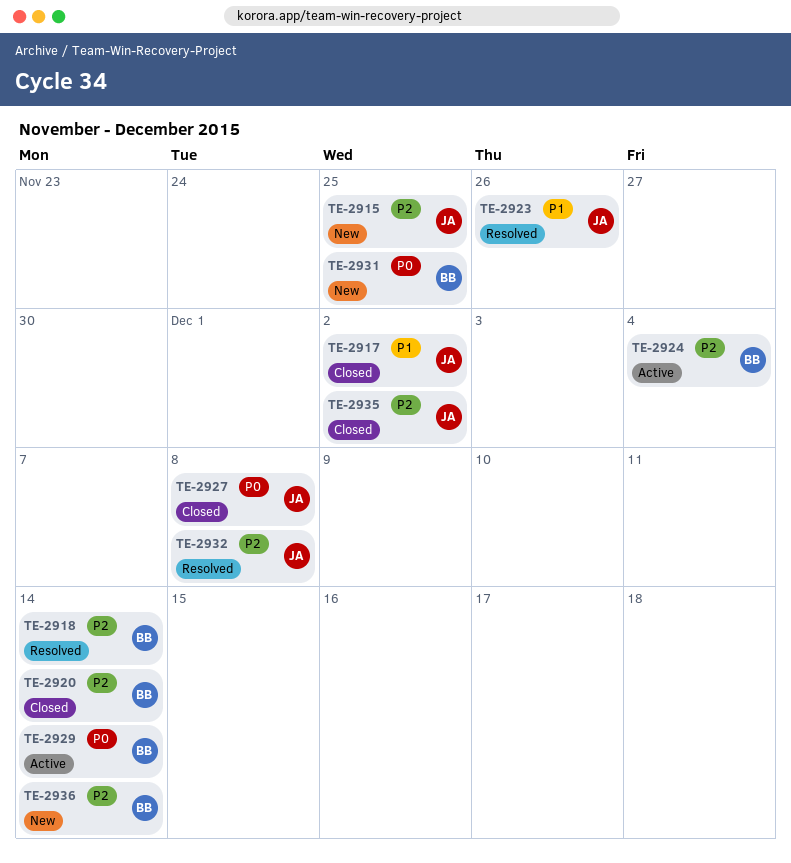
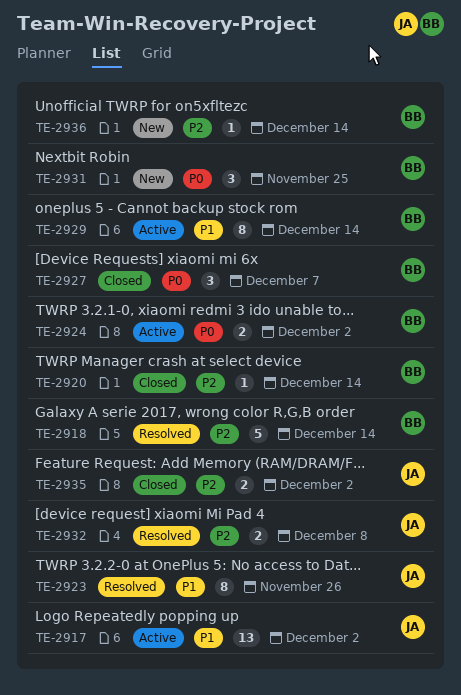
TE-2915: present -> none
TE-2917, status: Closed -> Active
TE-2924, priority: P2 -> P0
TE-2924, due: Dec 4 -> Dec 2
TE-2927, owner: JA -> BB
TE-2927, due: Dec 8 -> Dec 7
TE-2929, priority: P0 -> P1

